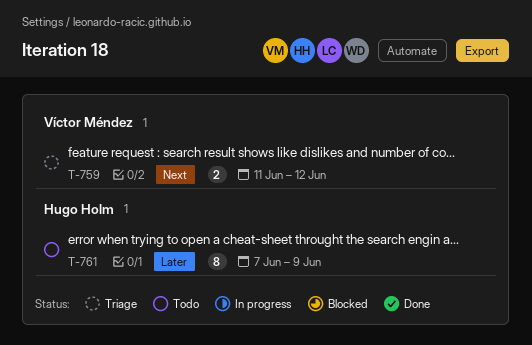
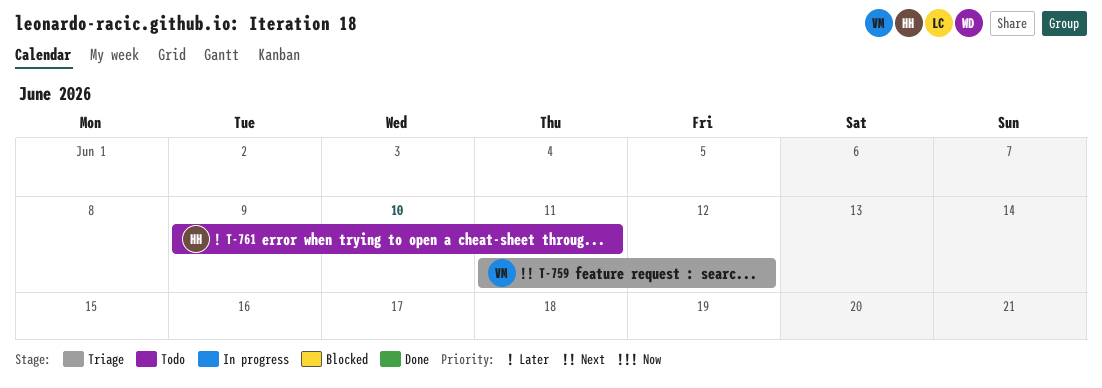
T-761, start: Jun 7 -> Jun 9
T-761, due: Jun 9 -> Jun 11

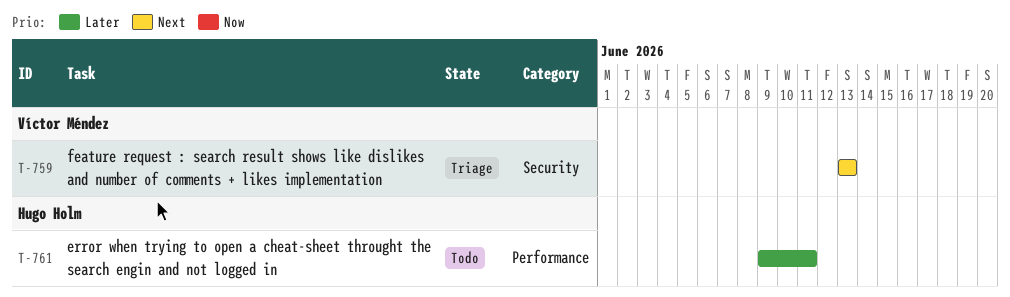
T-759, start: Jun 11 -> Jun 13
T-759, due: Jun 12 -> Jun 13

